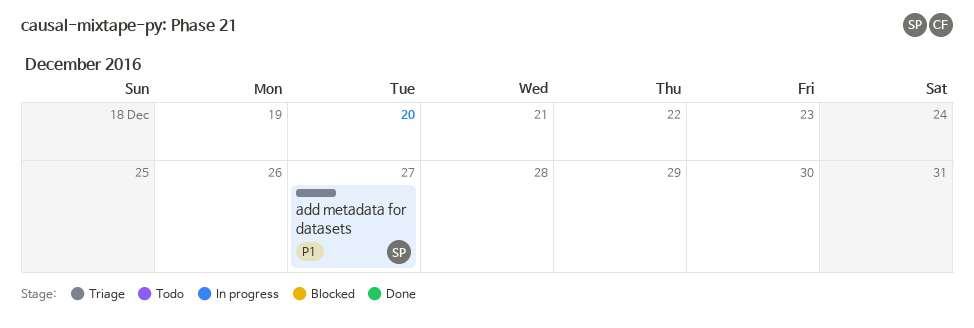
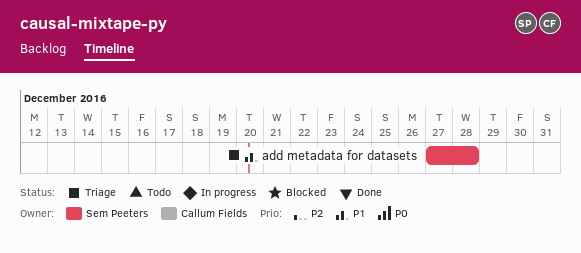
add metadata for datasets, due: Dec 27 -> Dec 28

